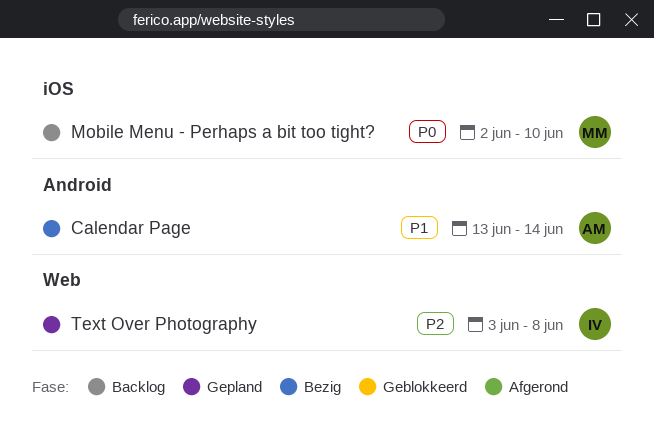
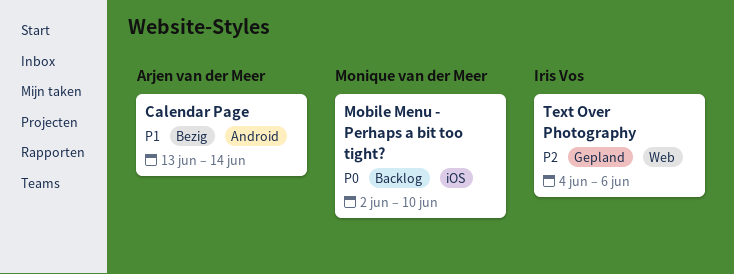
Text Over Photography, start: Jun 3 -> Jun 4
Text Over Photography, due: Jun 8 -> Jun 6

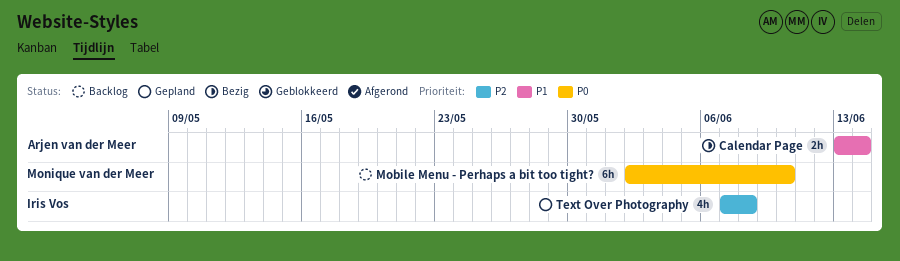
Text Over Photography, start: Jun 4 -> Jun 7
Text Over Photography, due: Jun 6 -> Jun 8

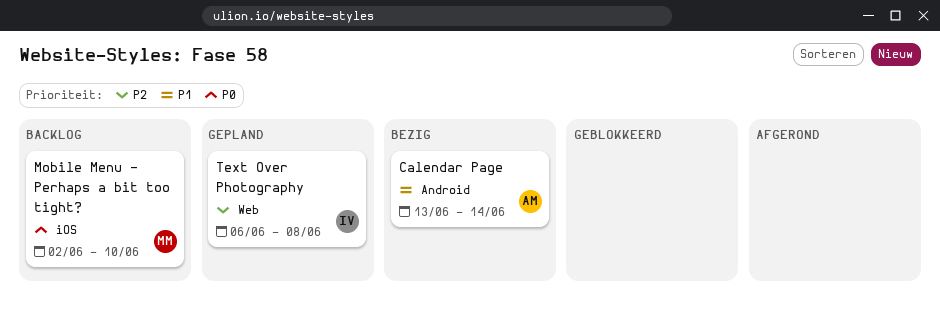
Text Over Photography, start: Jun 7 -> Jun 6

